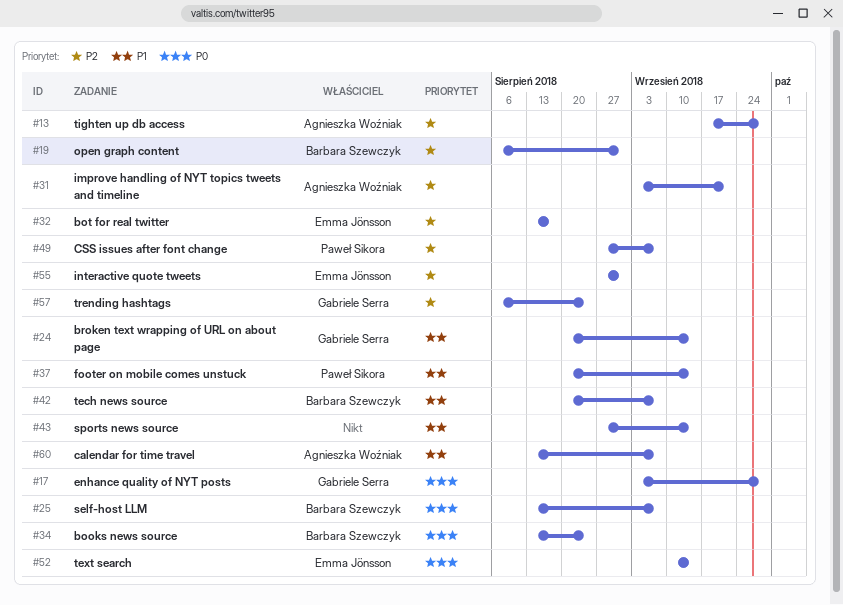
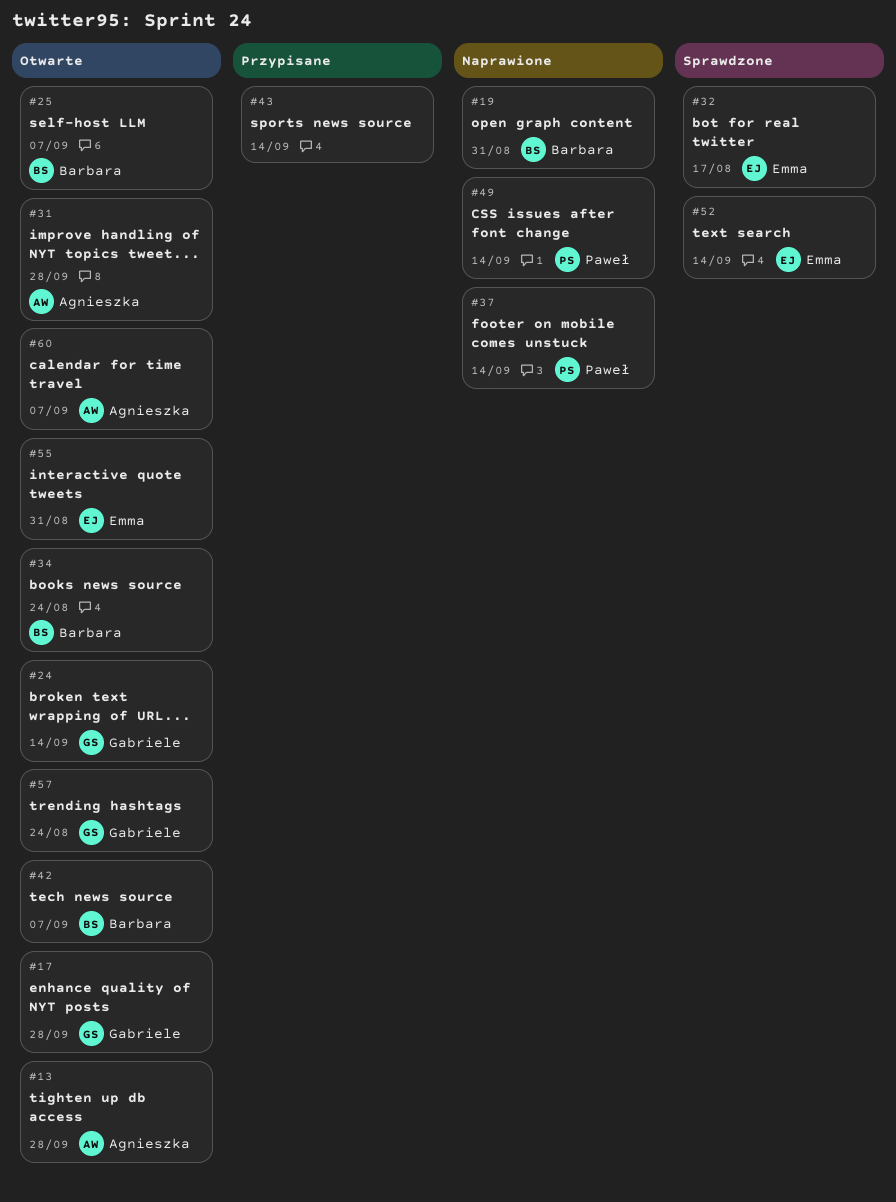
#31, due: Sep 21 -> Sep 28
#49, due: Sep 7 -> Sep 14

